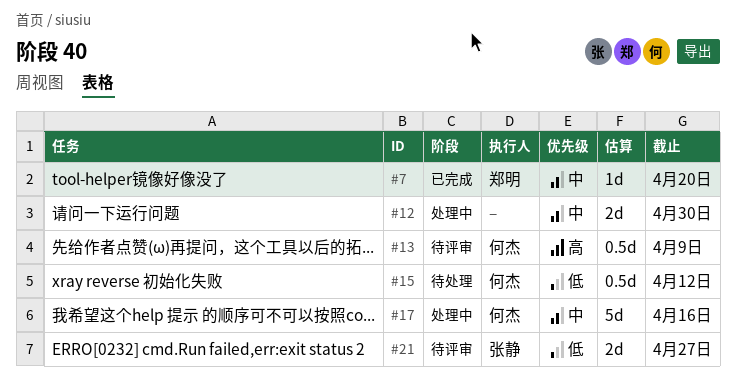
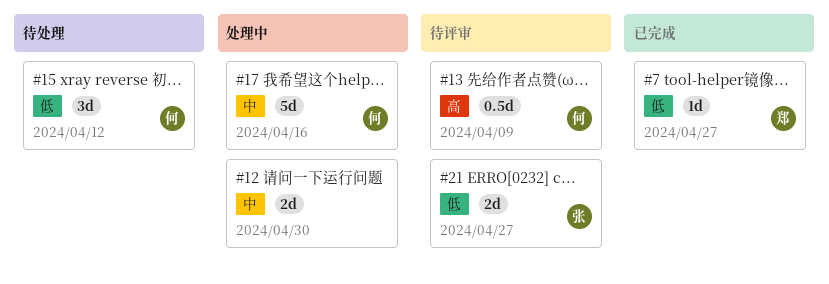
#7, priority: 中 -> 低
#7, due: Apr 20 -> Apr 27
#15, estimate: 0.5d -> 3d

